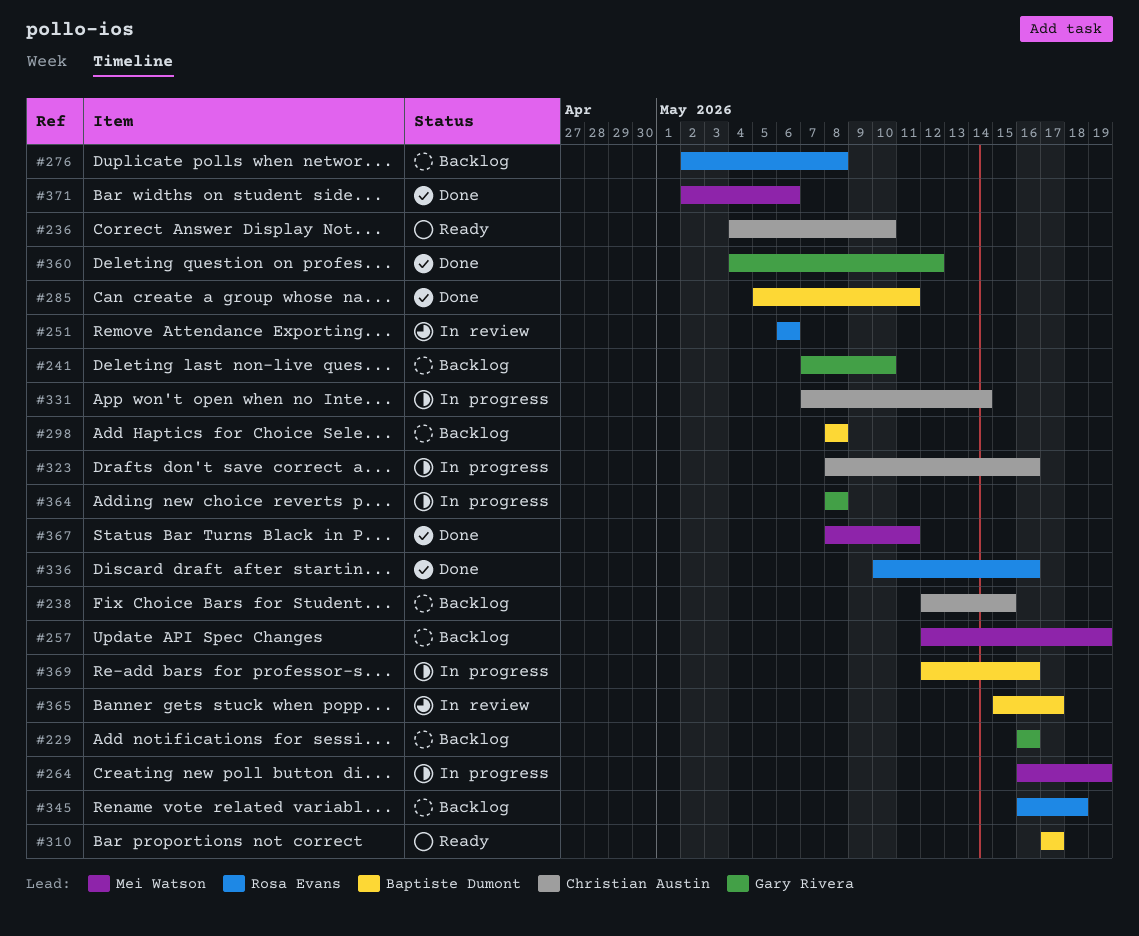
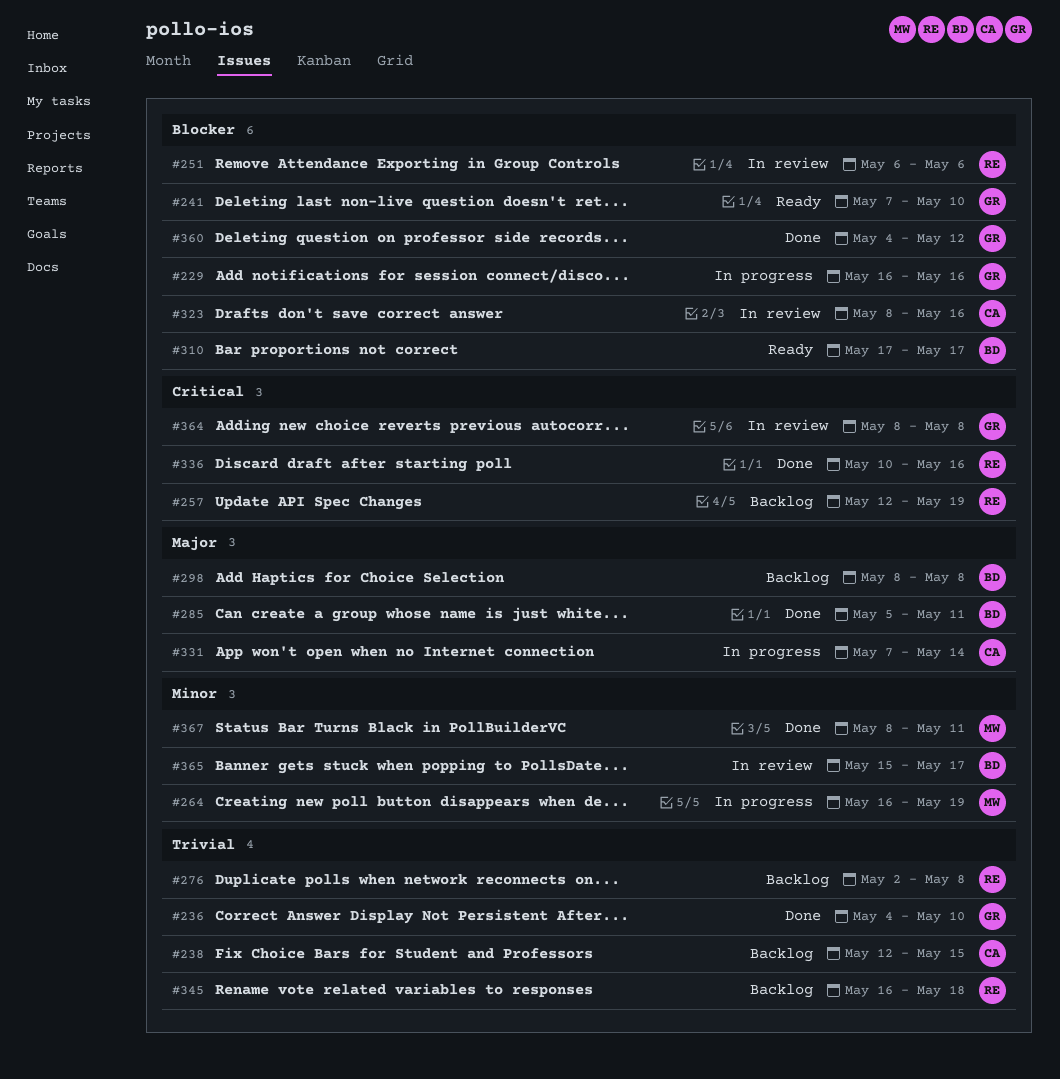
#229, status: Backlog -> In progress
#236, status: Ready -> Done
#236, owner: Christian Austin -> Gary Rivera
#241, status: Backlog -> Ready
#257, owner: Mei Watson -> Rosa Evans
#323, status: In progress -> In review
#364, status: In progress -> In review
#369: present -> none
#371: present -> none

